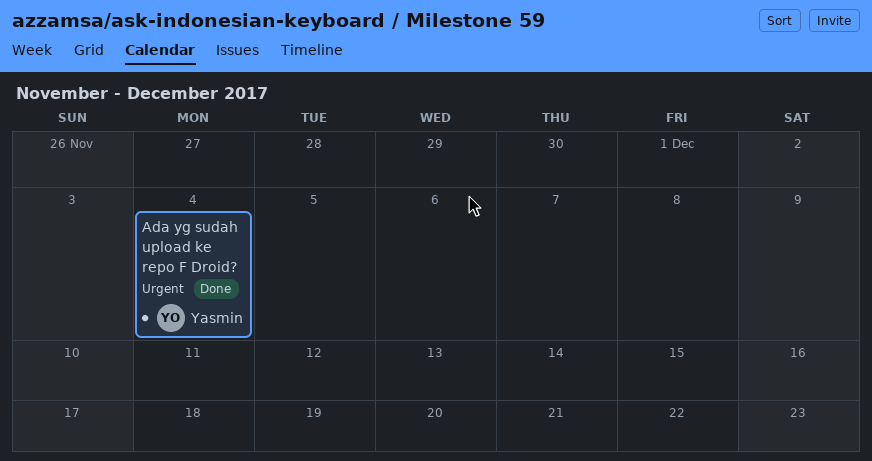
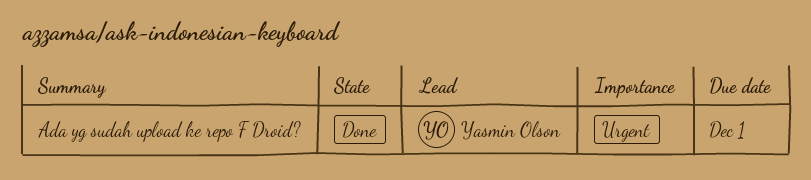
Ada yg sudah upload ke repo F Droid?, due: Dec 4 -> Dec 1

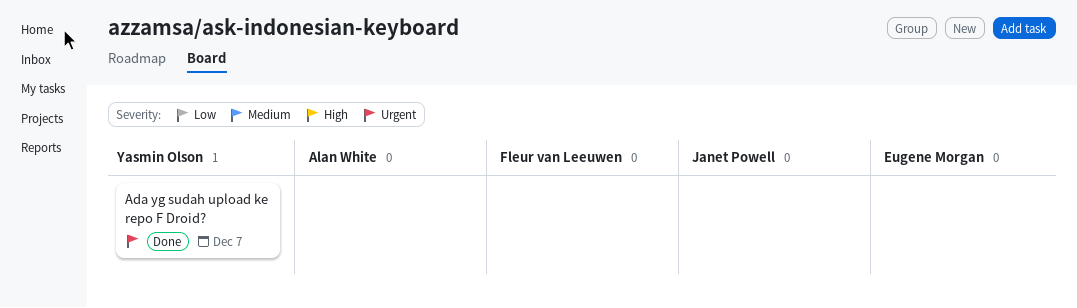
Ada yg sudah upload ke repo F Droid?, due: Dec 1 -> Dec 7

